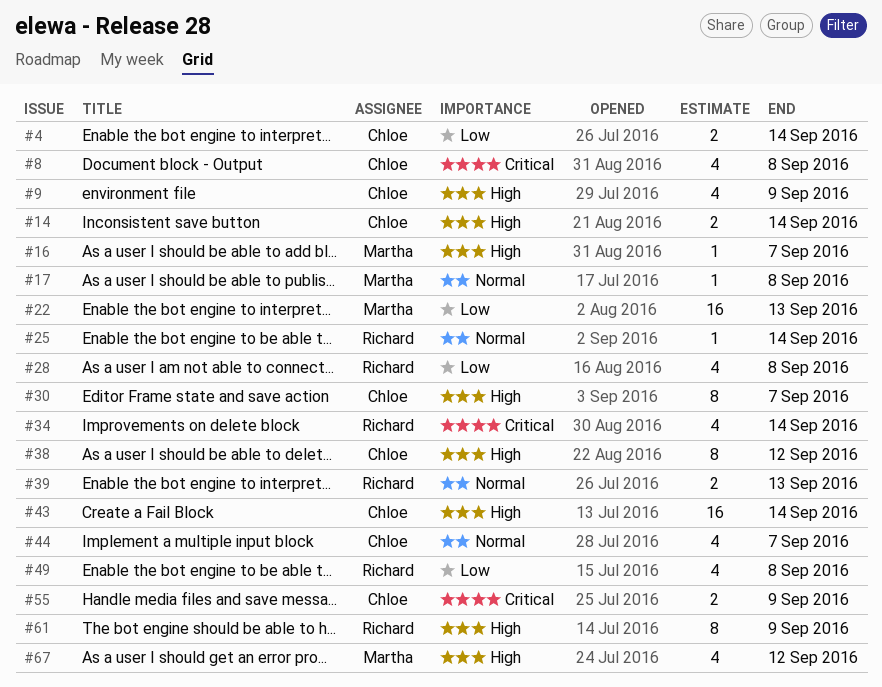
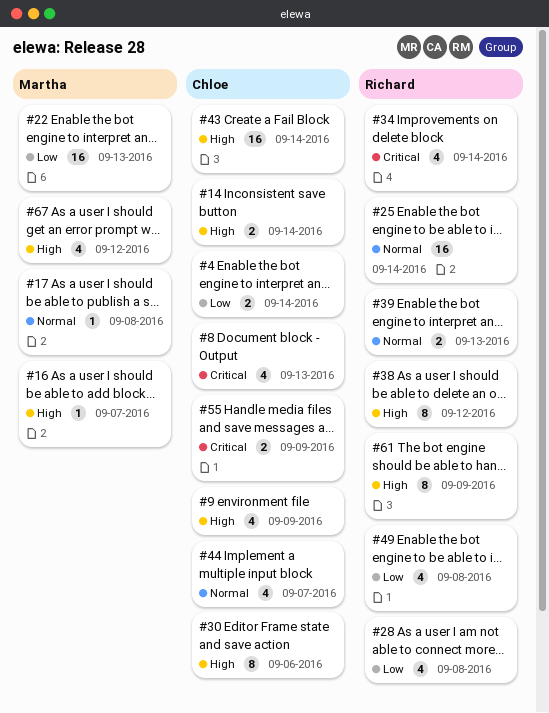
#8, due: Sep 8 -> Sep 13
#25, estimate: 1 -> 16
#30, due: Sep 7 -> Sep 6
#38, owner: Chloe -> Richard

